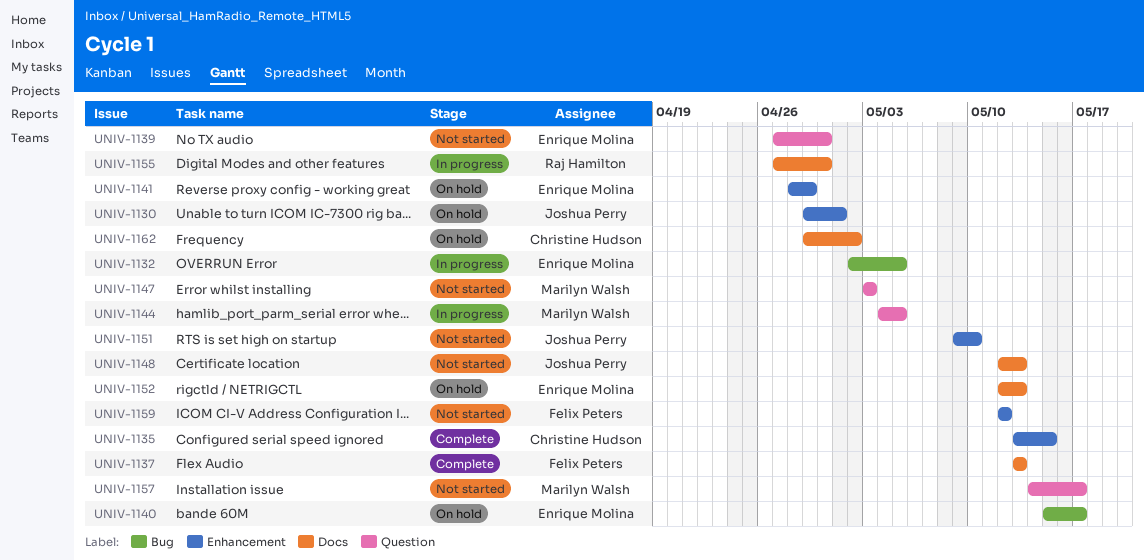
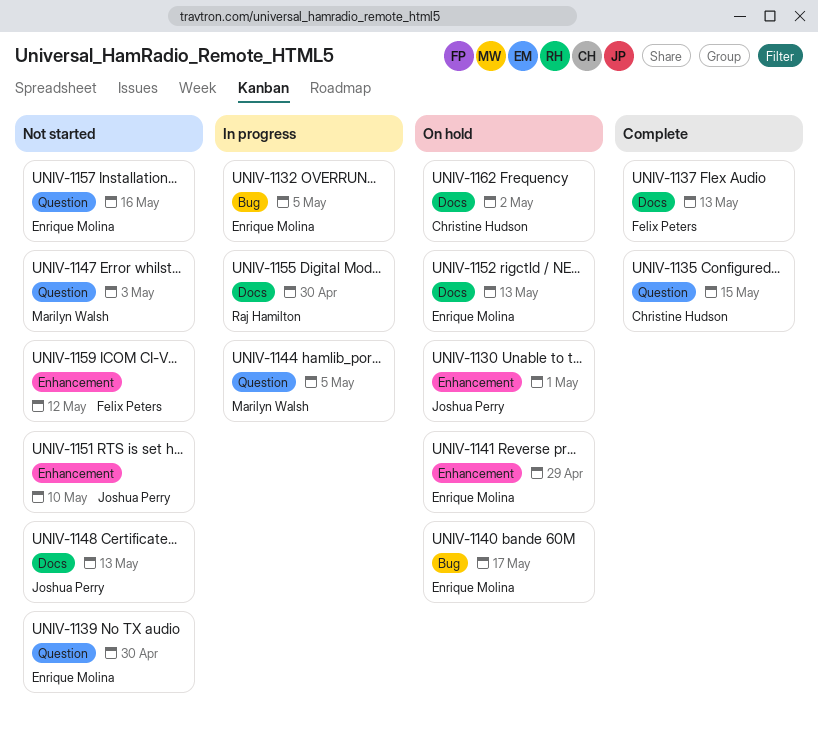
UNIV-1135, label: Enhancement -> Question
UNIV-1157, owner: Marilyn Walsh -> Enrique Molina
UNIV-1157, due: May 17 -> May 16

